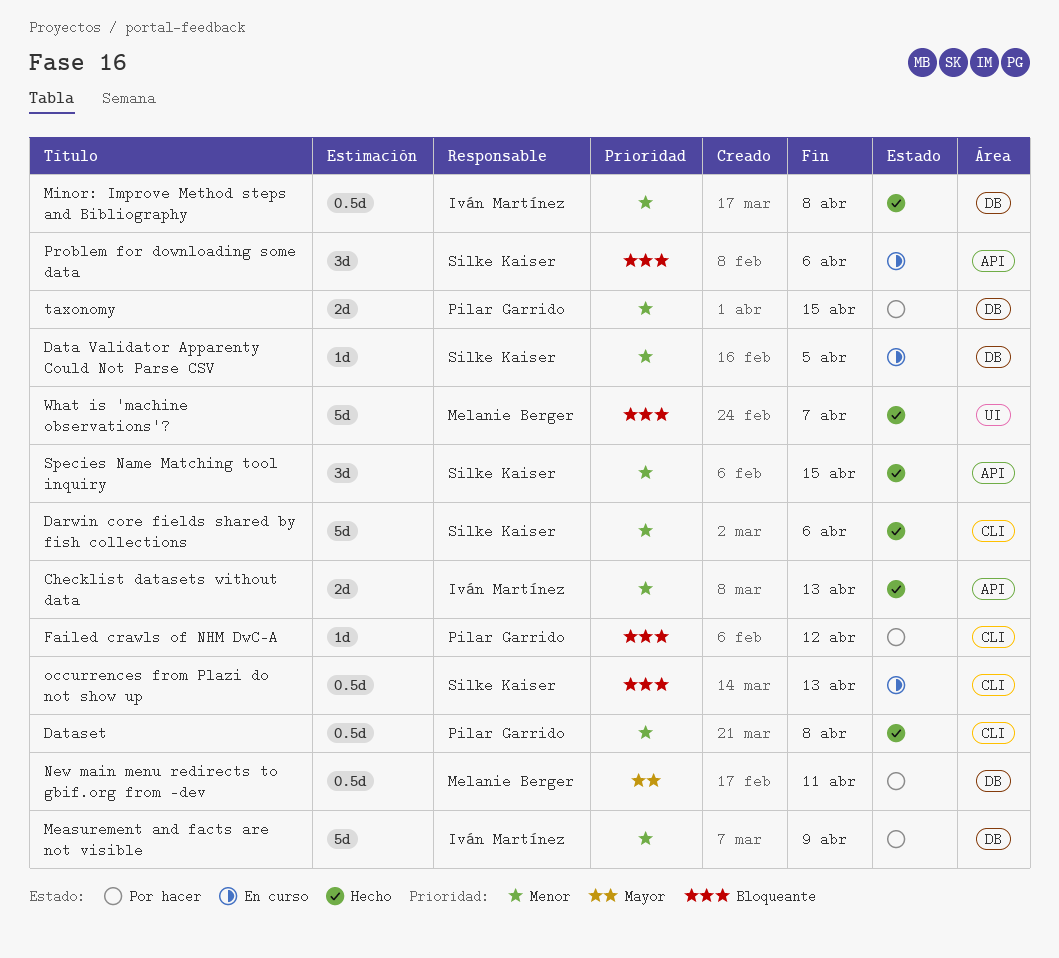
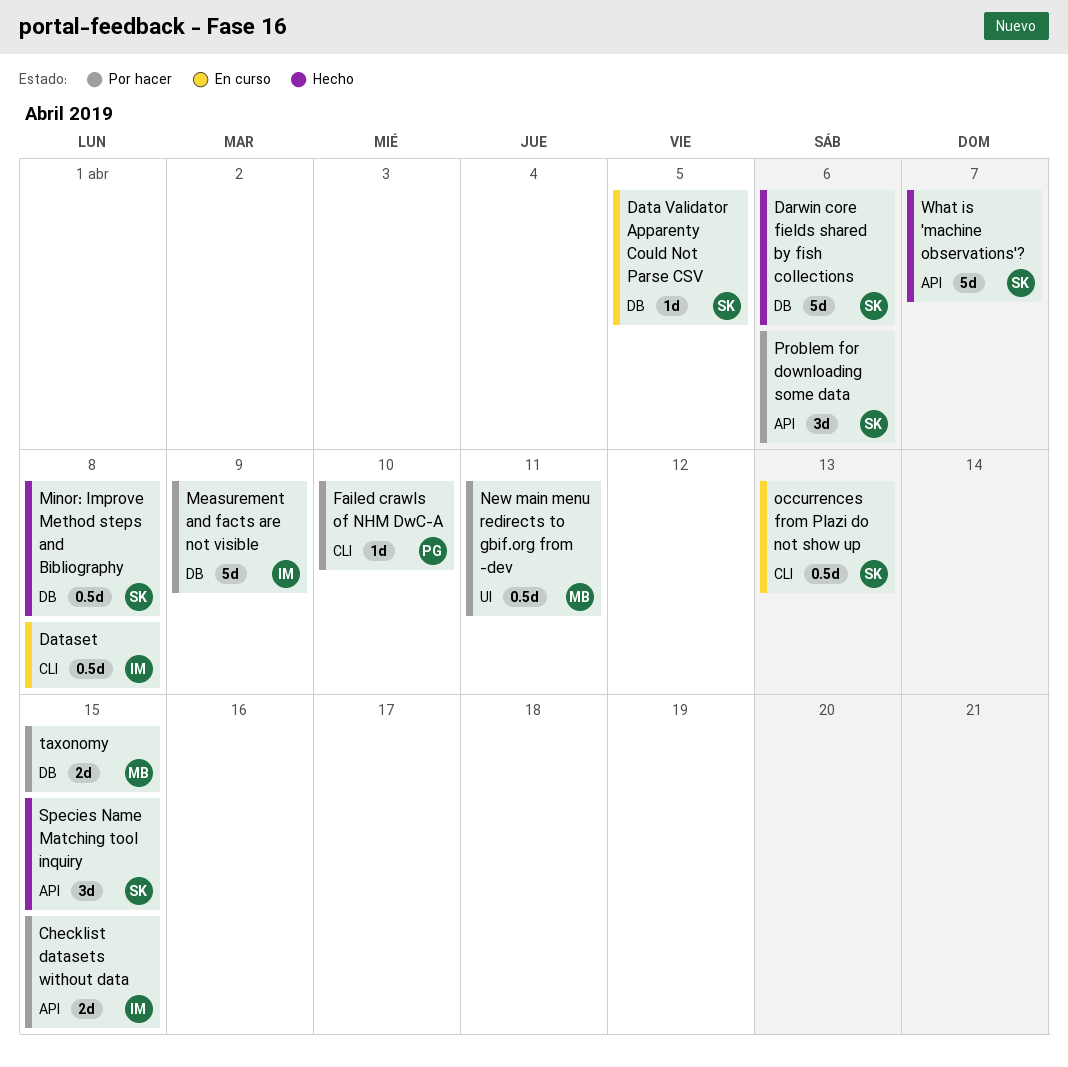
Checklist datasets without data, status: Hecho -> Por hacer
Checklist datasets without data, due: Apr 13 -> Apr 15
Darwin core fields shared by fish collections, label: CLI -> DB
Dataset, status: Hecho -> En curso
Dataset, owner: Pilar Garrido -> Iván Martínez
Failed crawls of NHM DwC-A, due: Apr 12 -> Apr 10
Minor: Improve Method steps and Bibliography, owner: Iván Martínez -> Silke Kaiser
New main menu redirects to gbif.org from -dev, label: DB -> UI
Problem for downloading some data, status: En curso -> Por hacer
taxonomy, owner: Pilar Garrido -> Melanie Berger
What is 'machine observations'?, owner: Melanie Berger -> Silke Kaiser
What is 'machine observations'?, label: UI -> API

